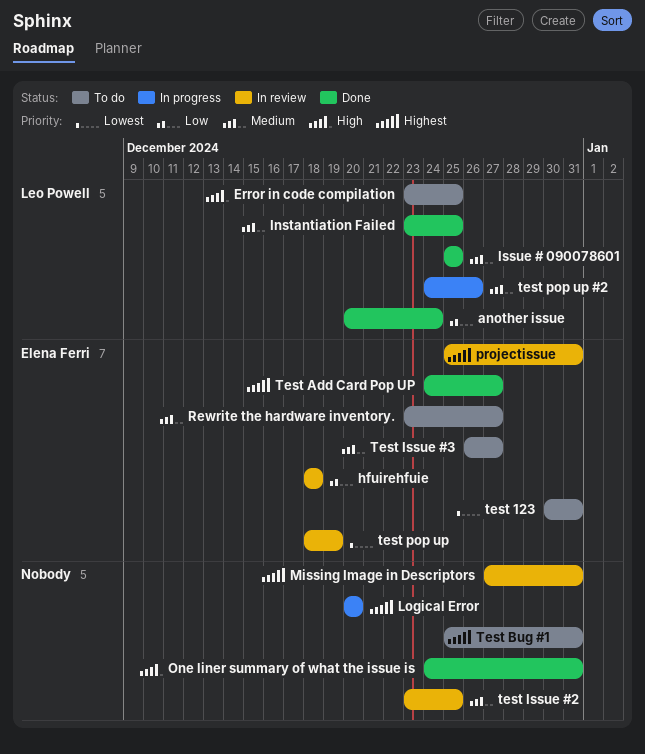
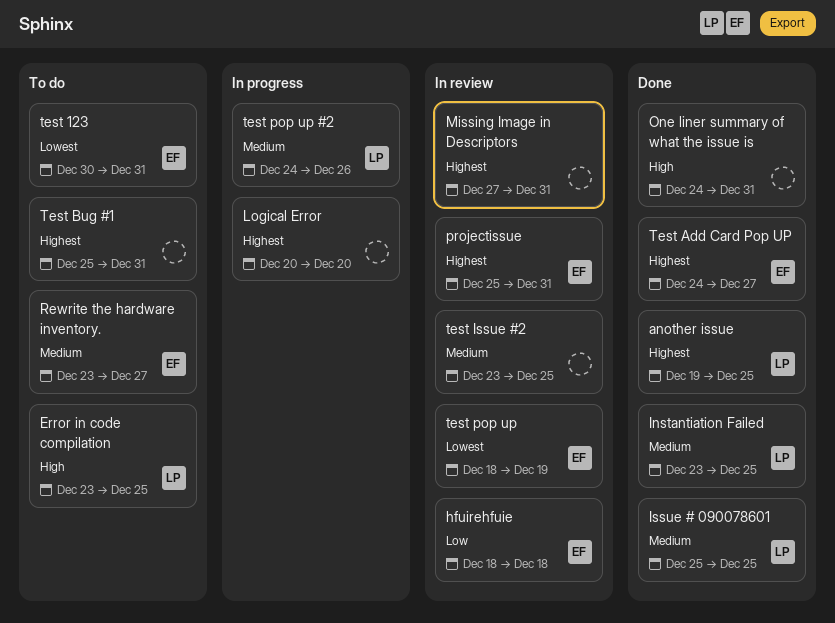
another issue, priority: Low -> Highest
another issue, start: Dec 20 -> Dec 19
another issue, due: Dec 24 -> Dec 25
Test Issue #3: present -> none

